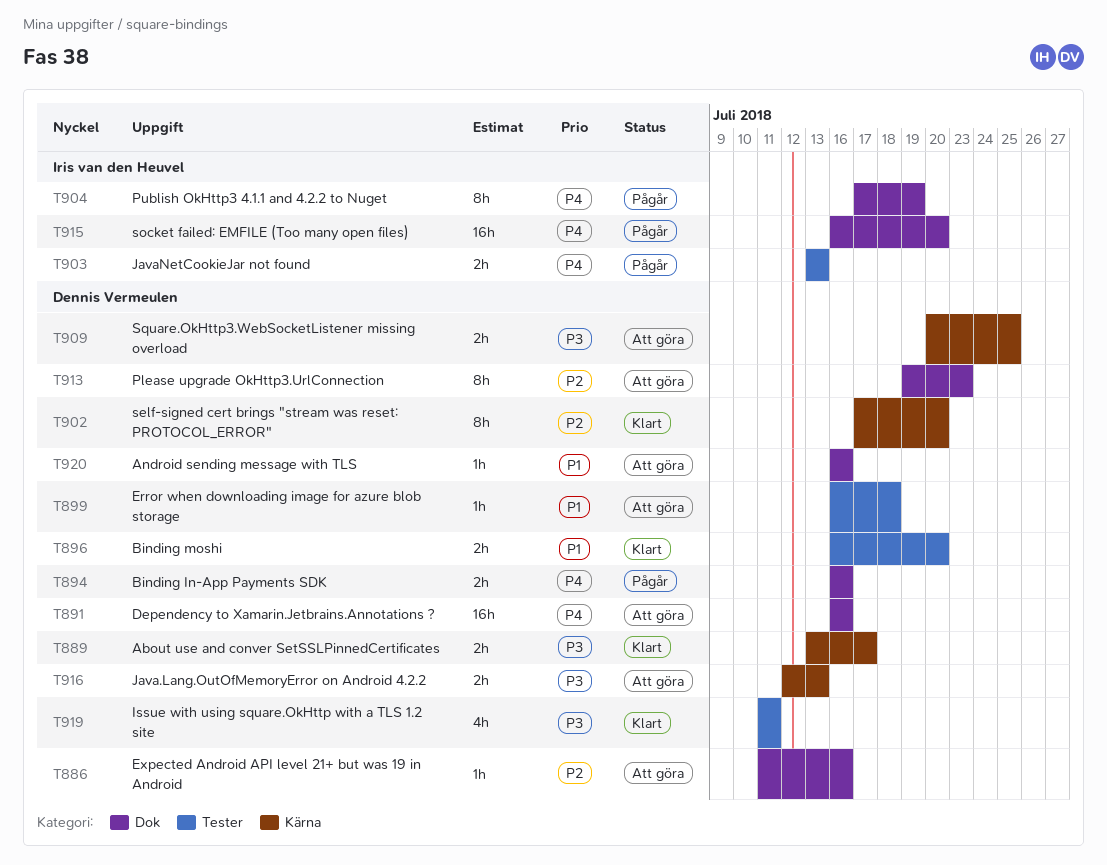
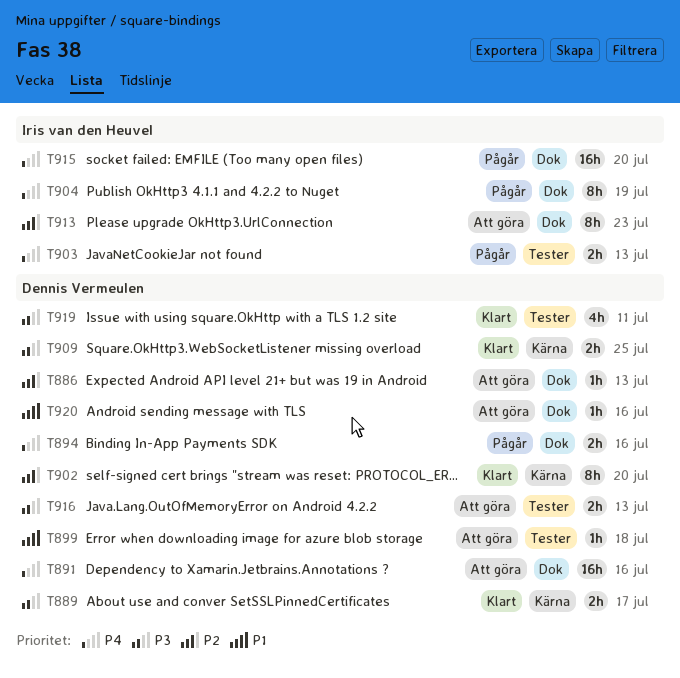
T886, due: Jul 16 -> Jul 13
T896: present -> none
T909, status: Att göra -> Klart
T913, owner: Dennis Vermeulen -> Iris van den Heuvel
T916, label: Kärna -> Tester

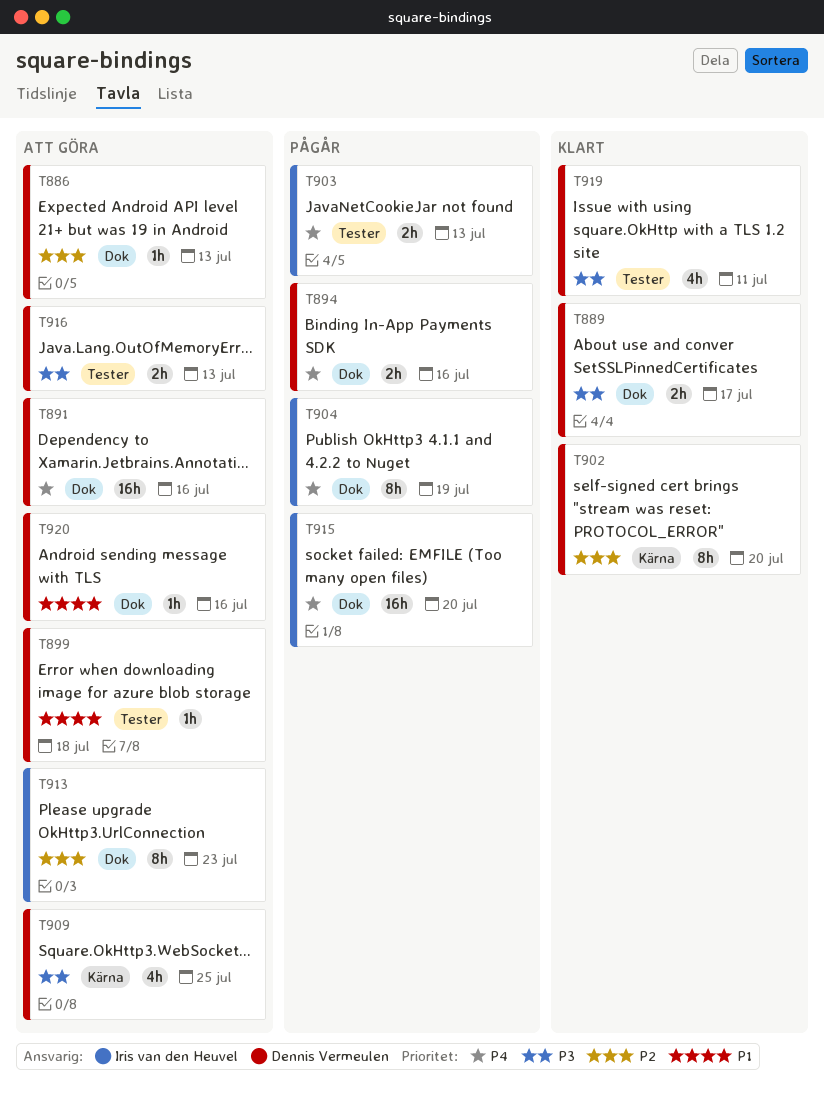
T889, label: Kärna -> Dok
T909, status: Klart -> Att göra
T909, estimate: 2h -> 4h

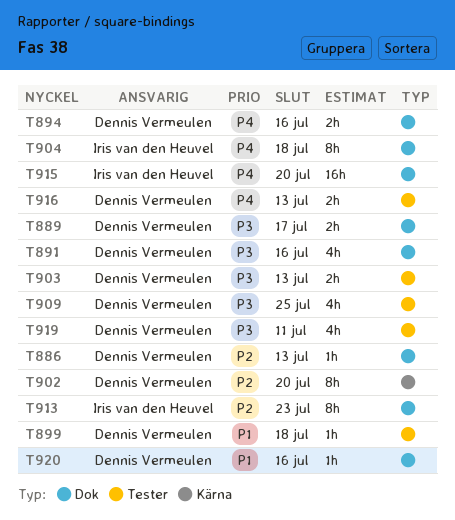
T891, priority: P4 -> P3
T891, estimate: 16h -> 4h
T903, owner: Iris van den Heuvel -> Dennis Vermeulen
T903, priority: P4 -> P3
T904, due: Jul 19 -> Jul 18
T909, label: Kärna -> Tester
T916, priority: P3 -> P4

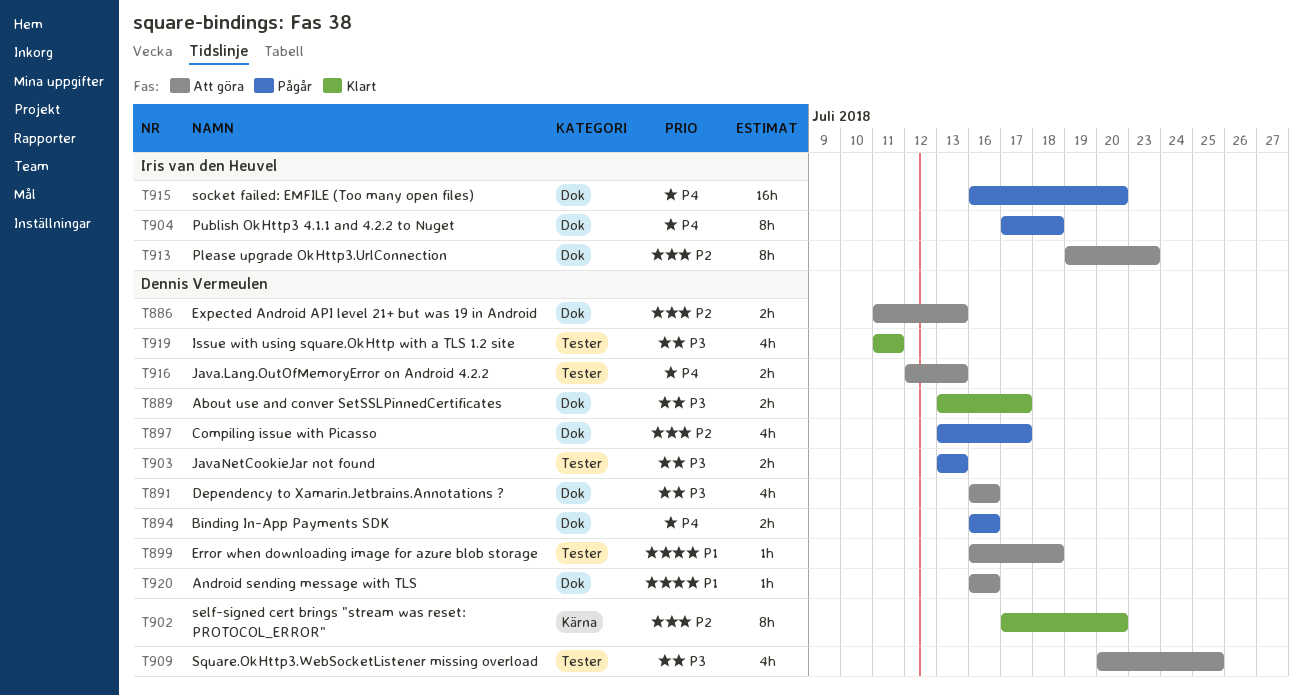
T886, estimate: 1h -> 2h
T897: none -> present

